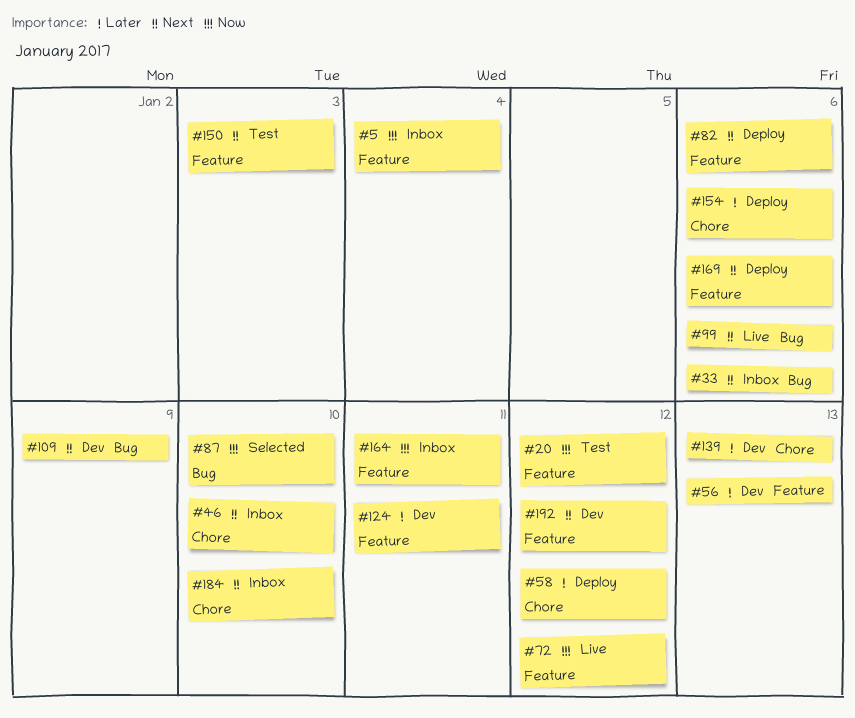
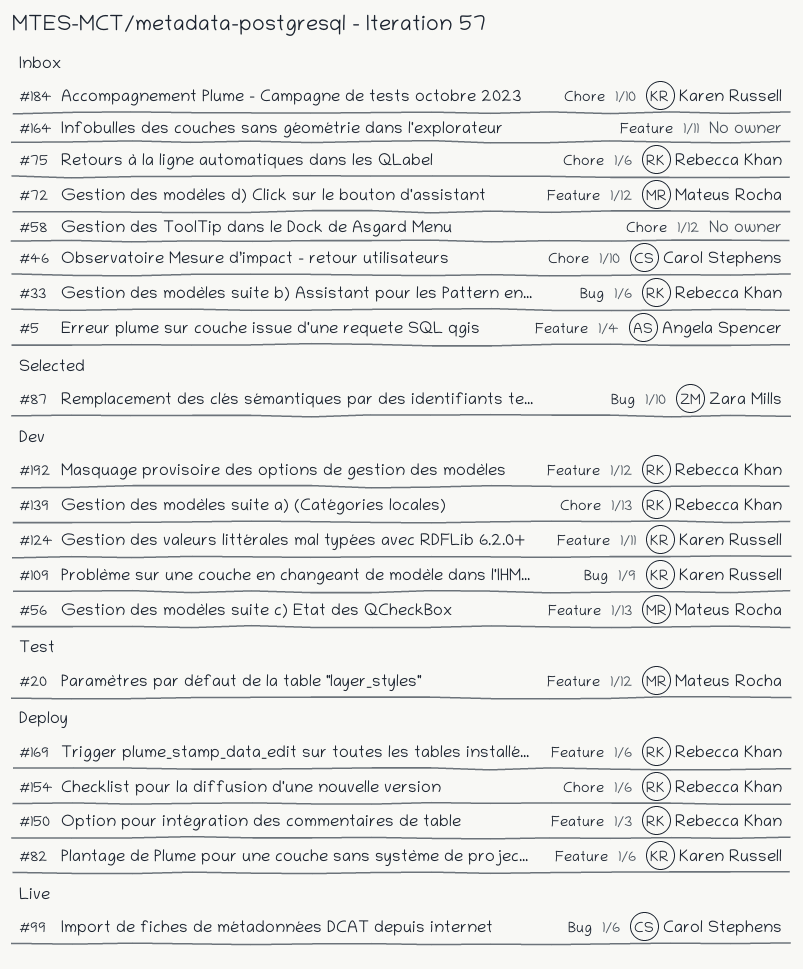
#58, status: Deploy -> Inbox
#72, status: Live -> Inbox
#75: none -> present
#150, status: Test -> Deploy

